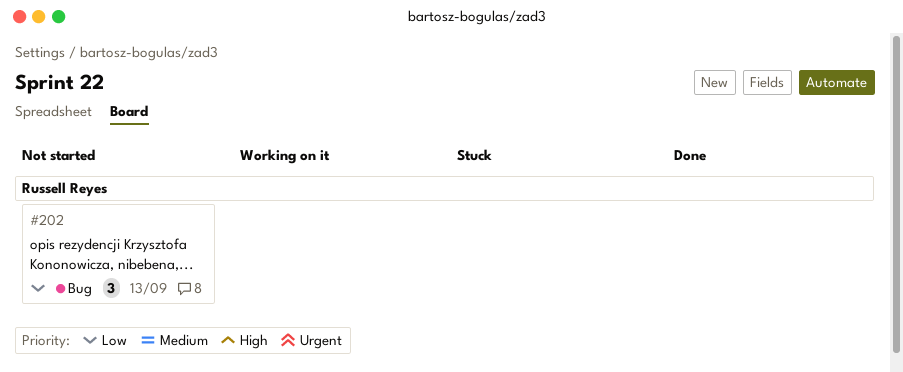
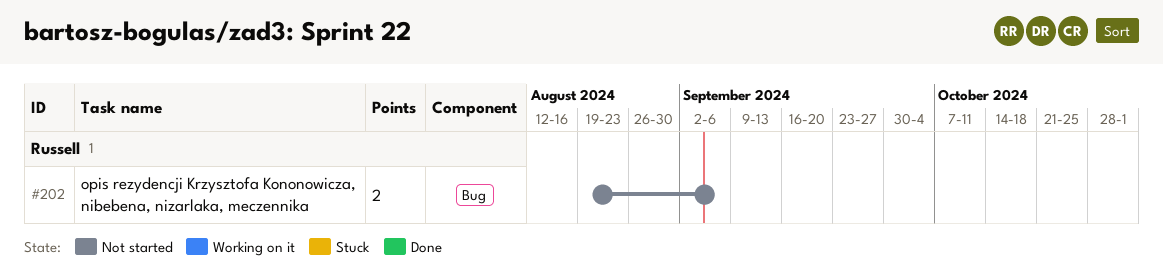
#202, estimate: 3 -> 2
#202, due: Sep 13 -> Sep 6

